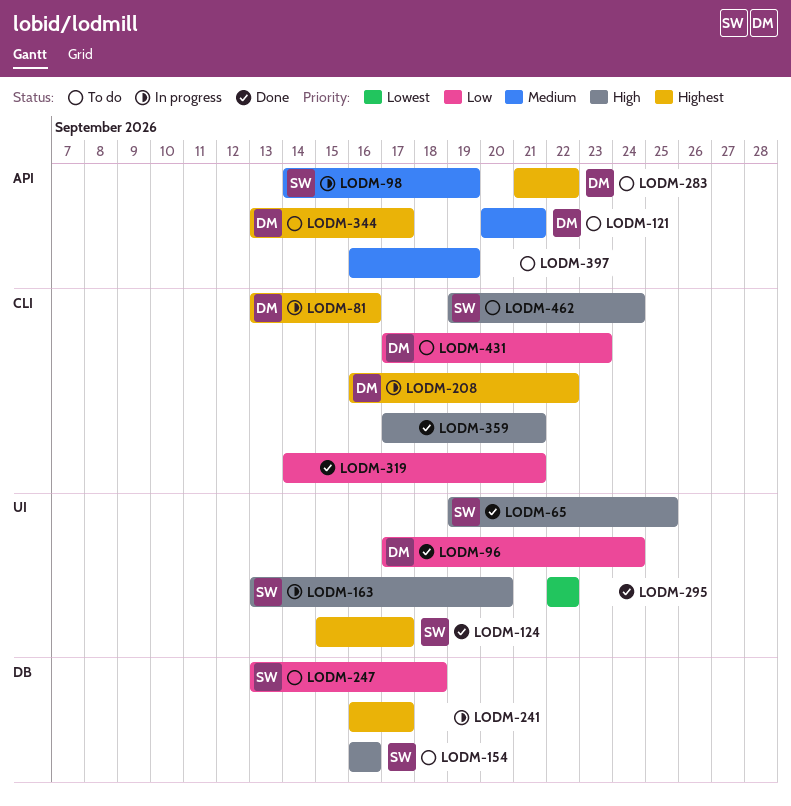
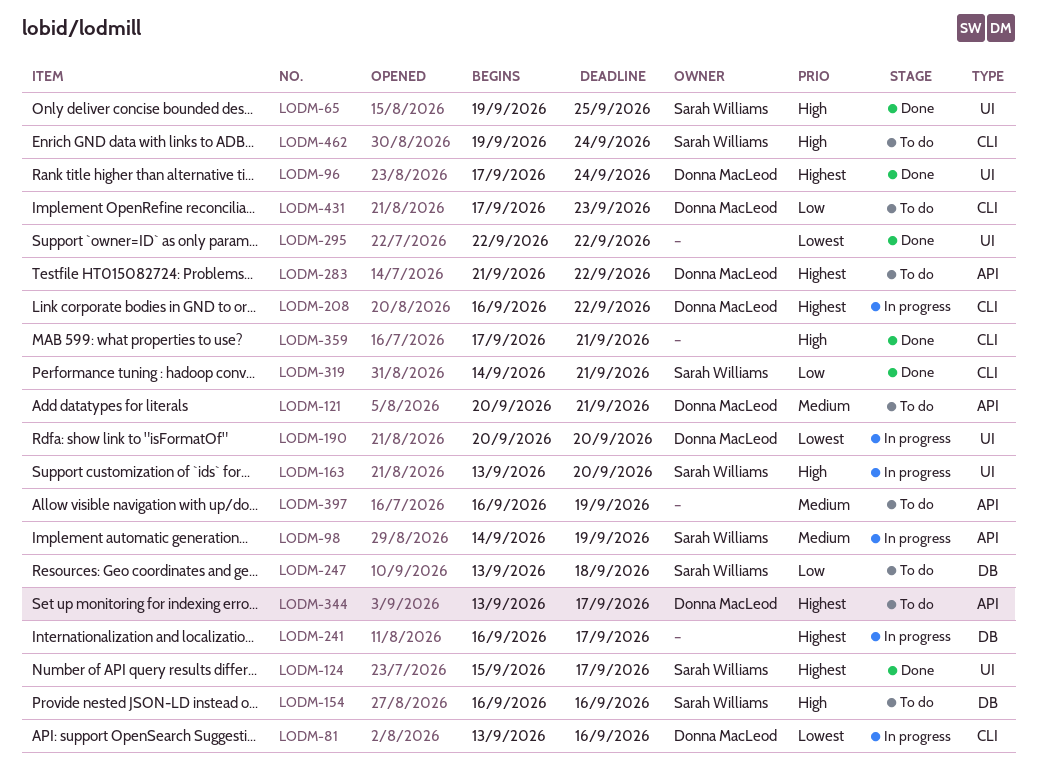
LODM-81, priority: Highest -> Lowest
LODM-96, priority: Low -> Highest
LODM-190: none -> present
LODM-319, owner: none -> Sarah Williams

